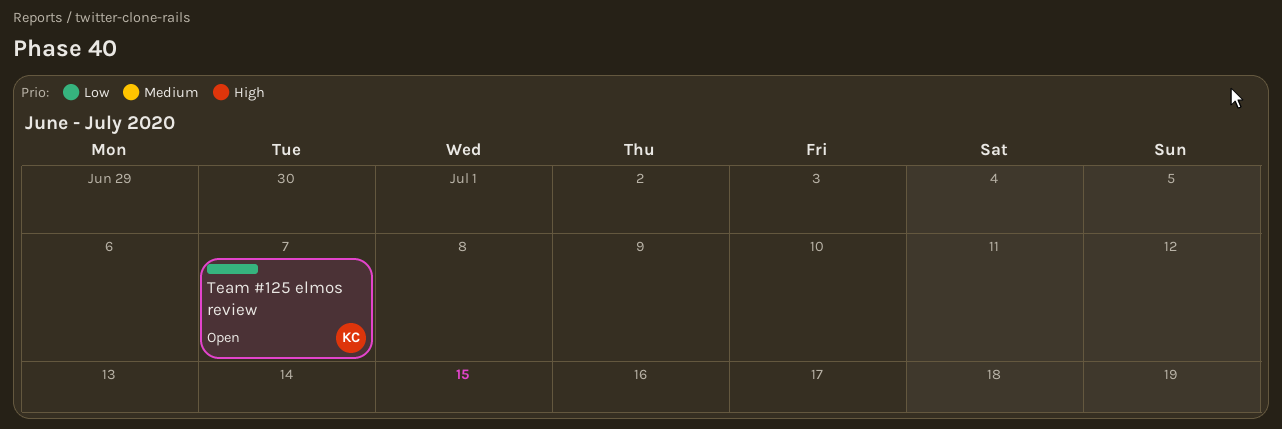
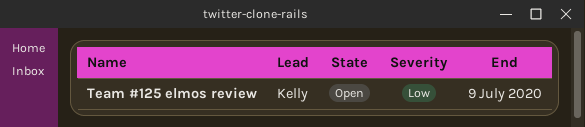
Team #125 elmos review, due: Jul 7 -> Jul 9

